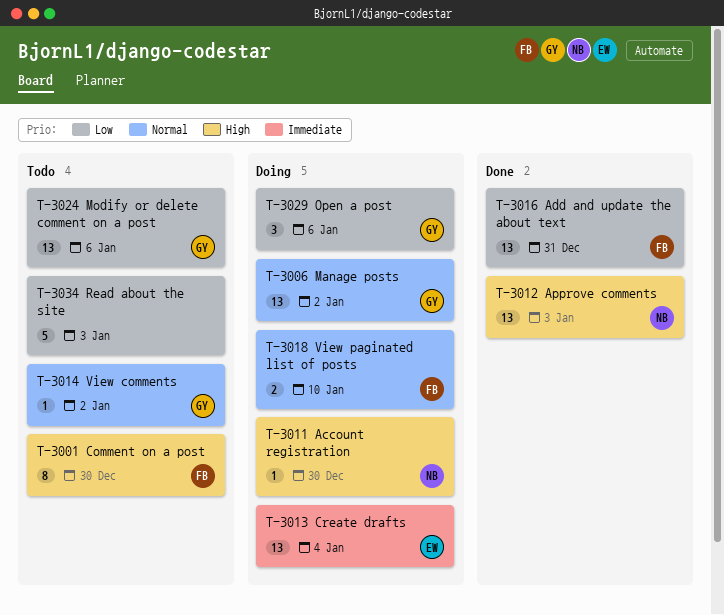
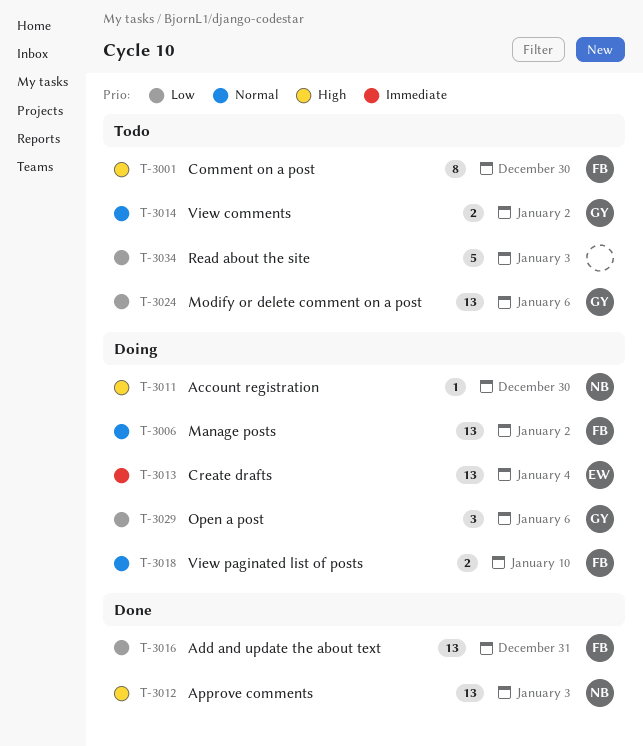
T-3006, owner: GY -> FB
T-3014, estimate: 1 -> 2

